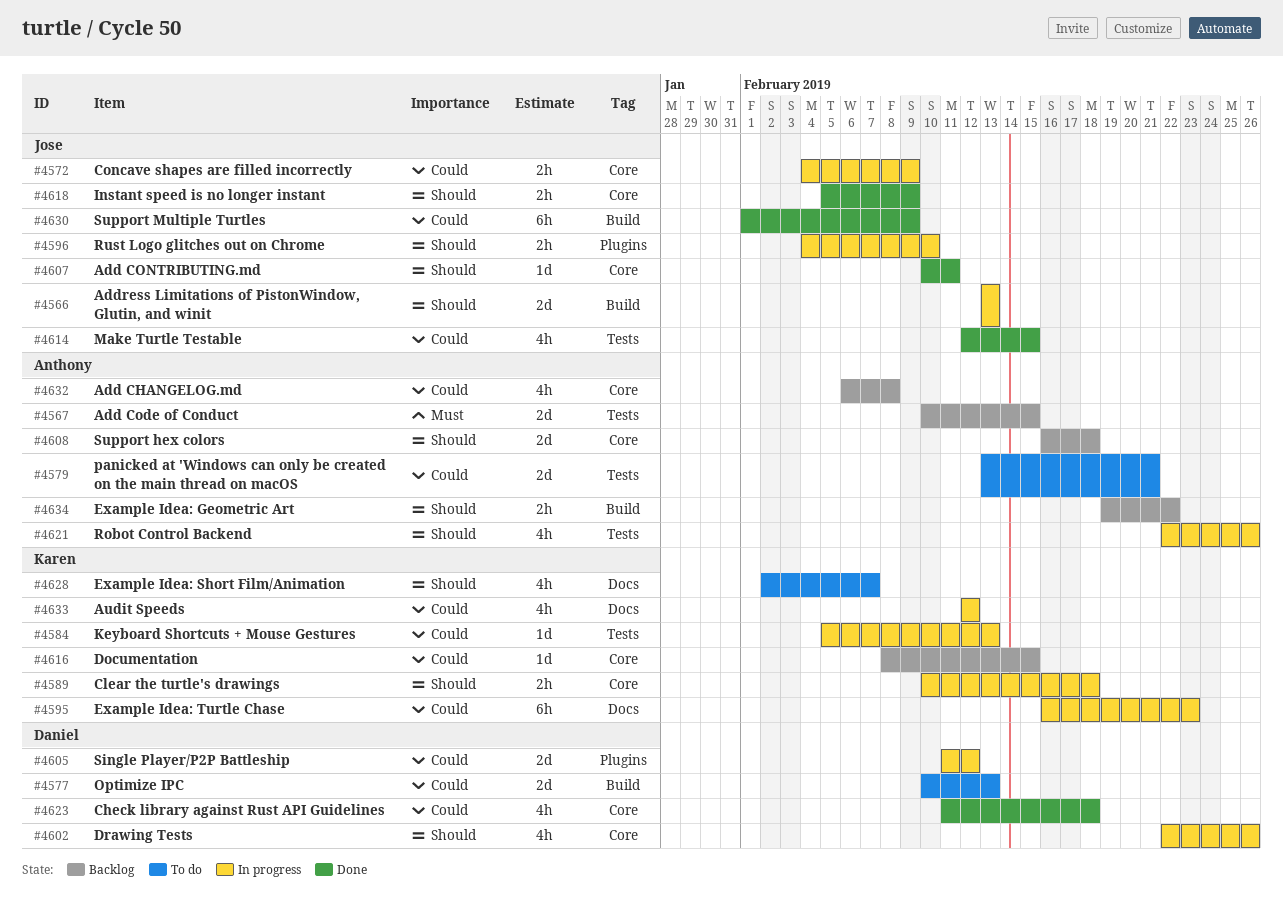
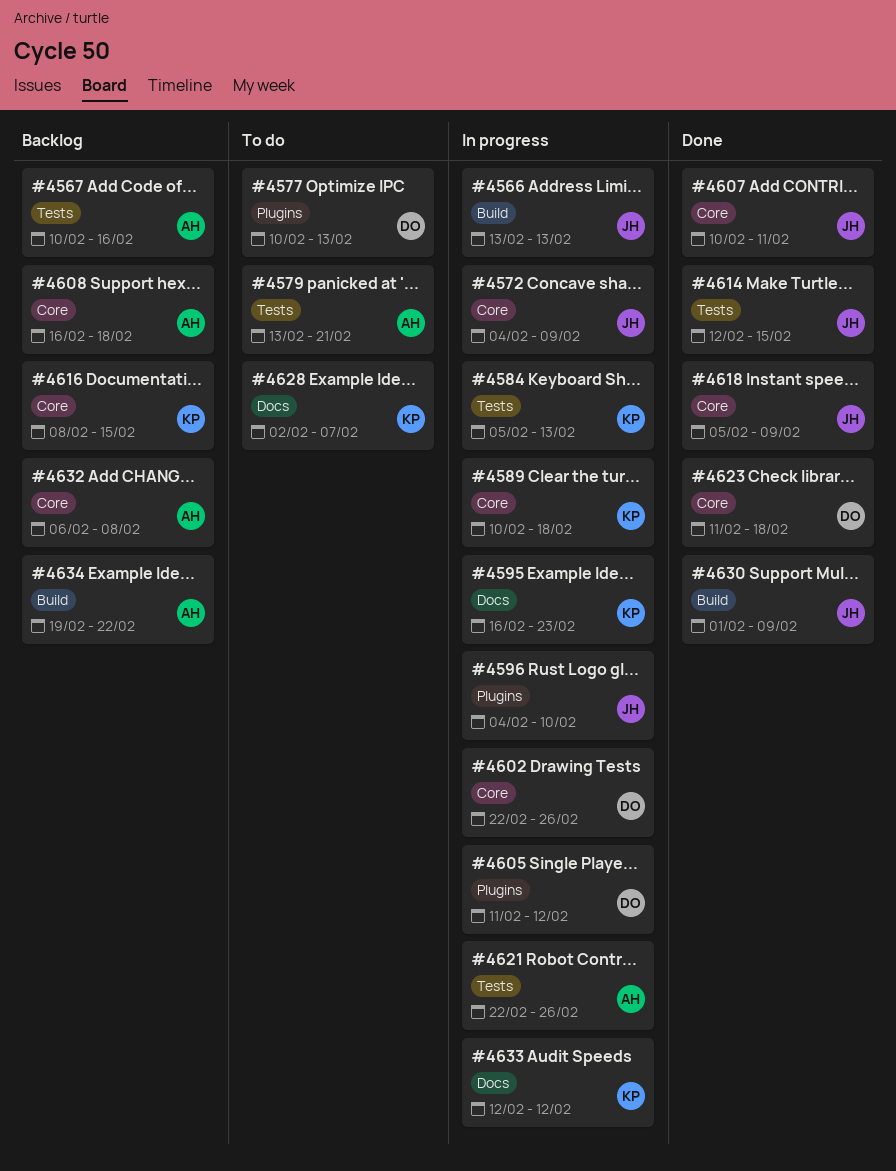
#4567, due: Feb 15 -> Feb 16
#4577, label: Build -> Plugins

